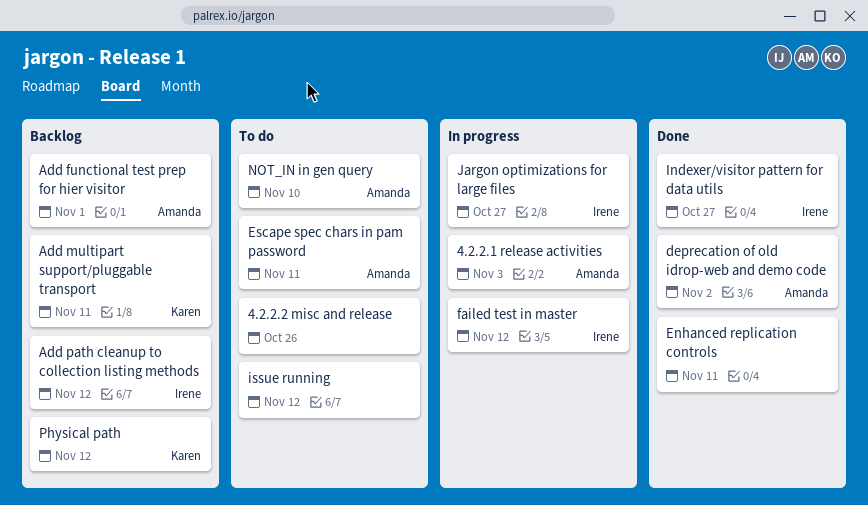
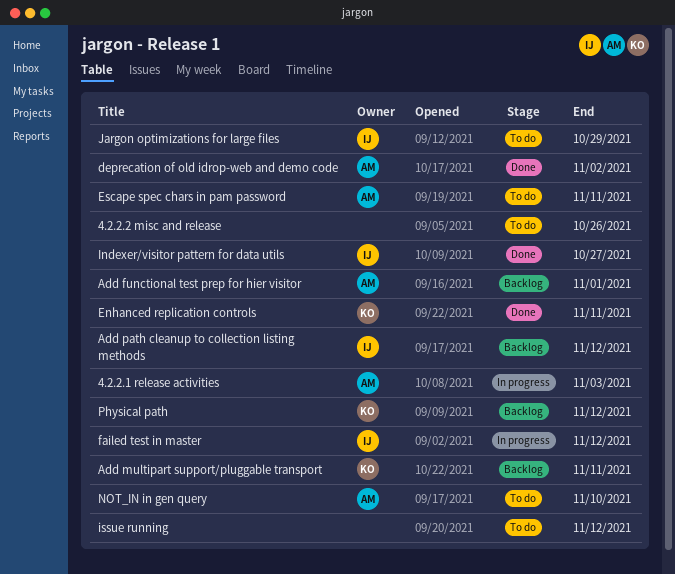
Enhanced replication controls, owner: none -> Karen
Jargon optimizations for large files, status: In progress -> To do
Jargon optimizations for large files, due: Oct 27 -> Oct 29

